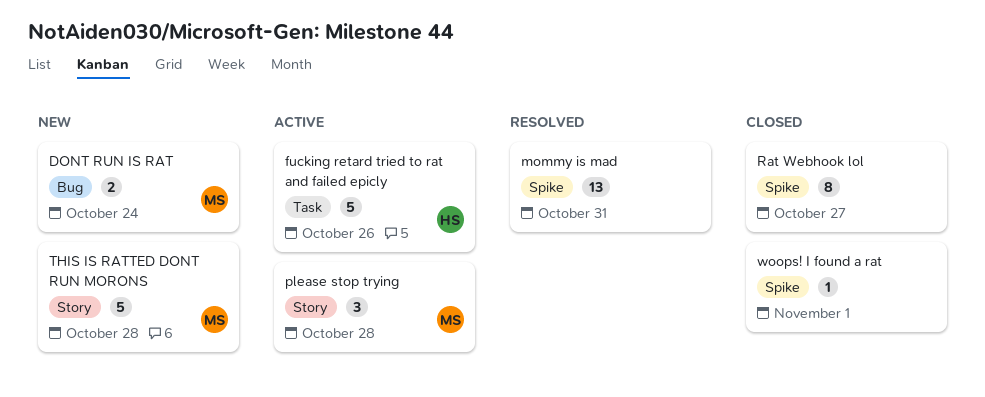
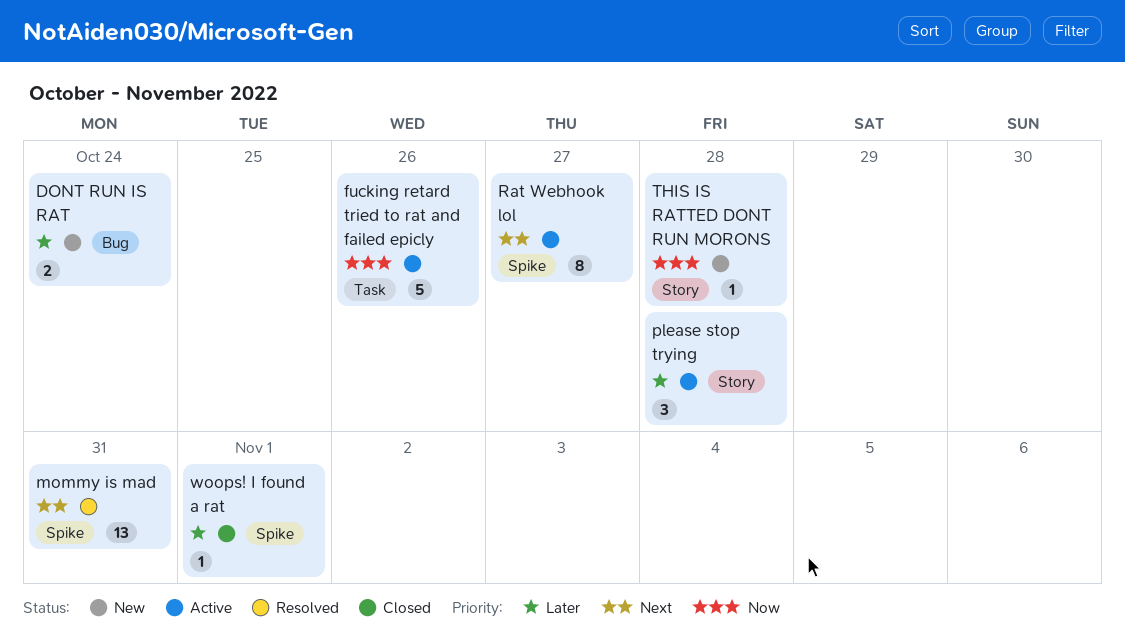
Rat Webhook lol, status: Closed -> Active
THIS IS RATTED DONT RUN MORONS, estimate: 5 -> 1

